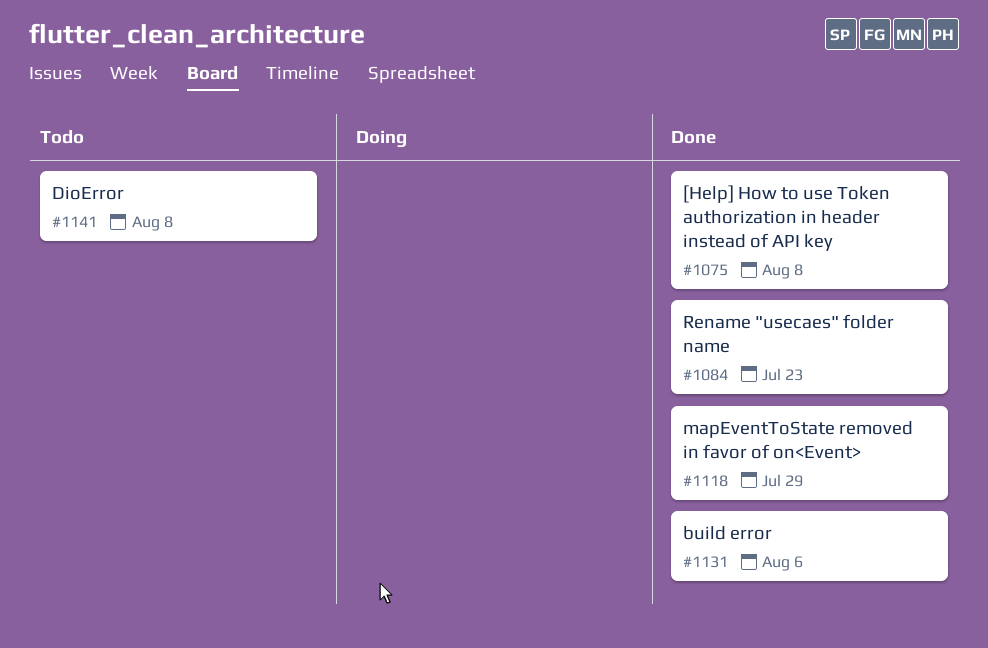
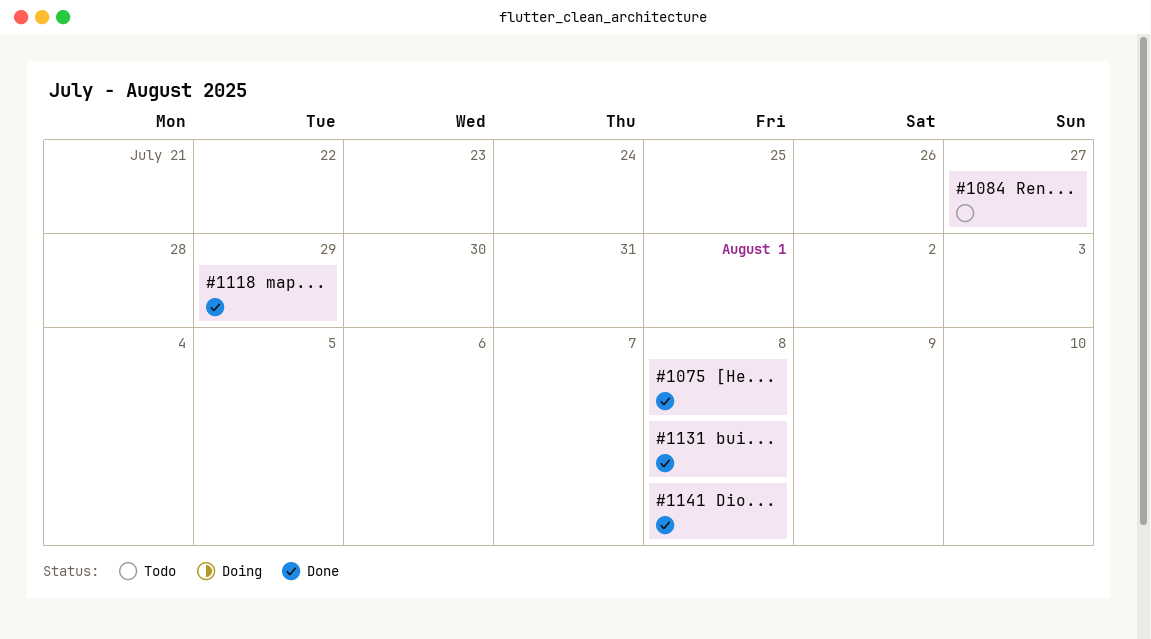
#1084, status: Done -> Todo
#1084, due: Jul 23 -> Jul 27
#1131, due: Aug 6 -> Aug 8
#1141, status: Todo -> Done

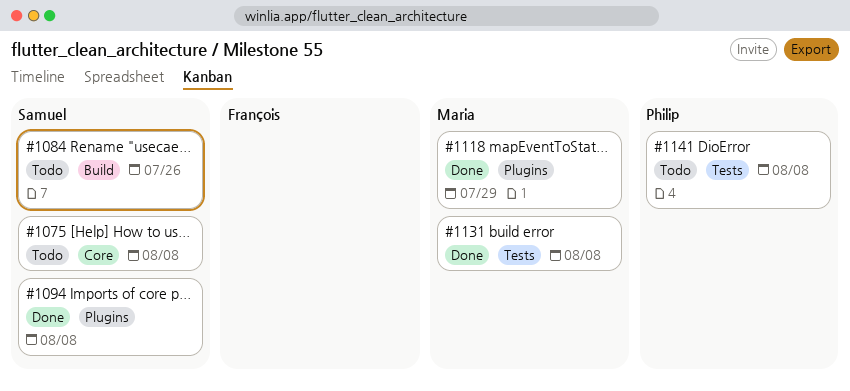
#1075, status: Done -> Todo
#1084, due: Jul 27 -> Jul 26
#1094: none -> present
#1141, status: Done -> Todo

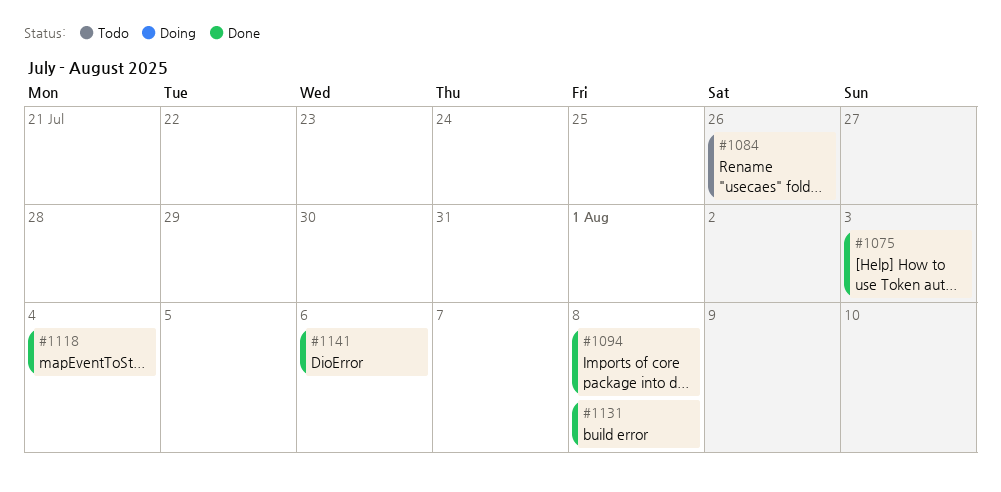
#1075, status: Todo -> Done
#1075, due: Aug 8 -> Aug 3
#1118, due: Jul 29 -> Aug 4
#1141, status: Todo -> Done
#1141, due: Aug 8 -> Aug 6

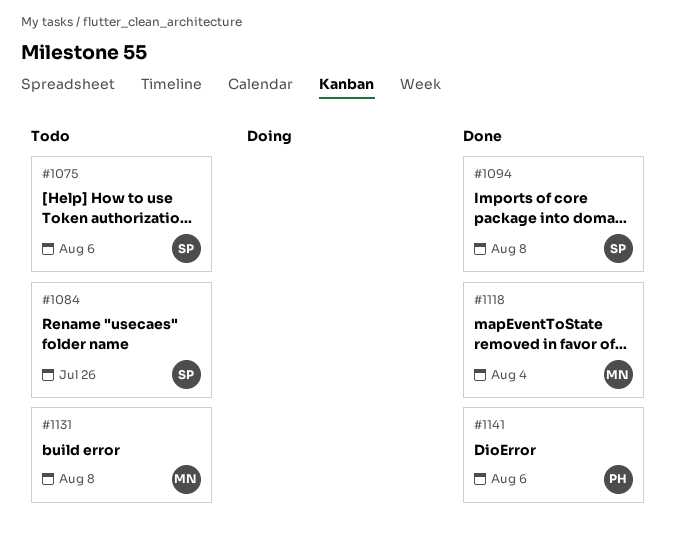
#1075, status: Done -> Todo
#1075, due: Aug 3 -> Aug 6
#1131, status: Done -> Todo

